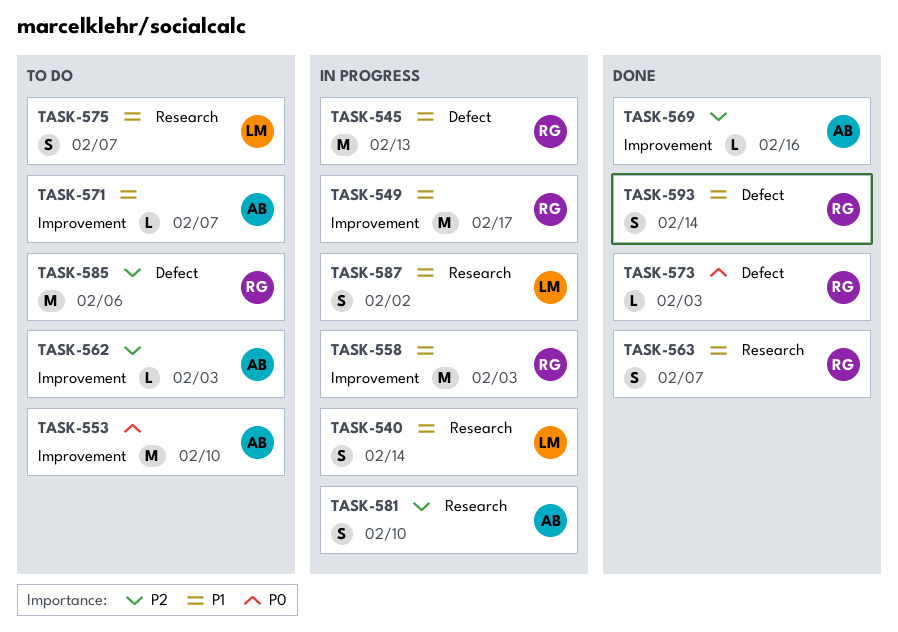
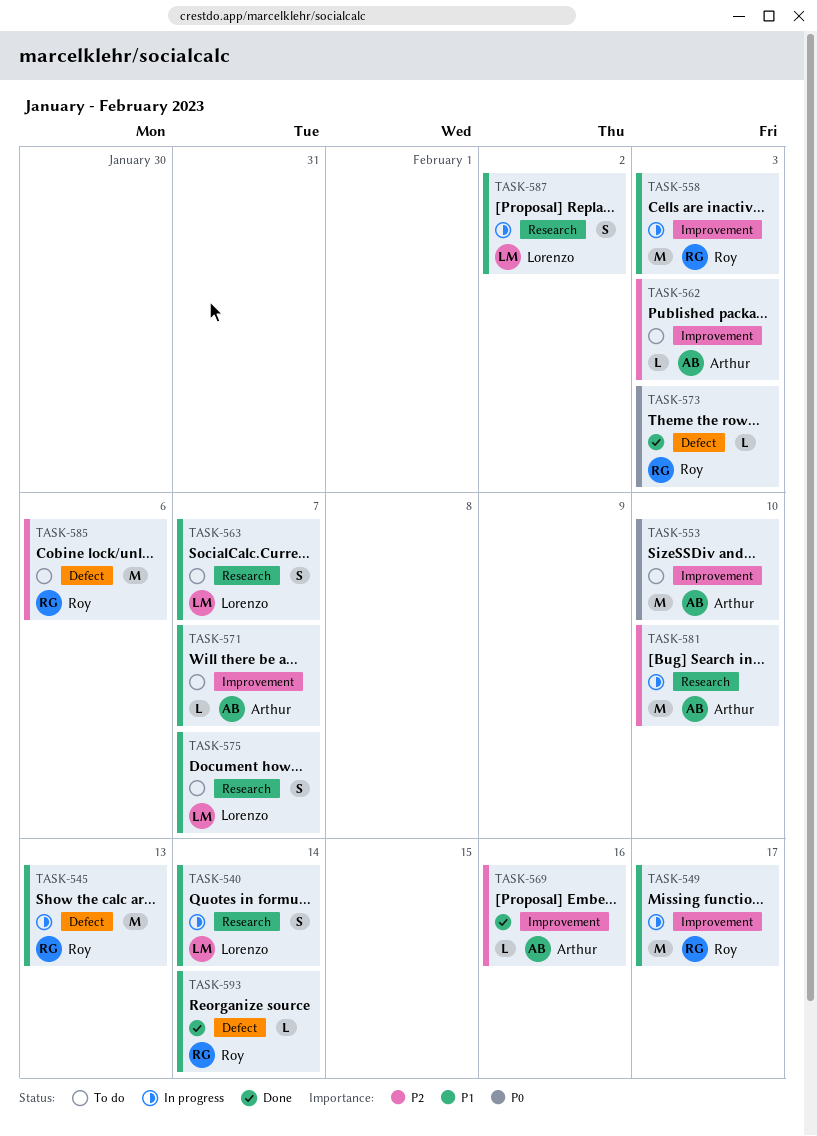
TASK-563, status: Done -> To do
TASK-563, owner: Roy -> Lorenzo
TASK-581, estimate: S -> M
TASK-593, estimate: S -> L

